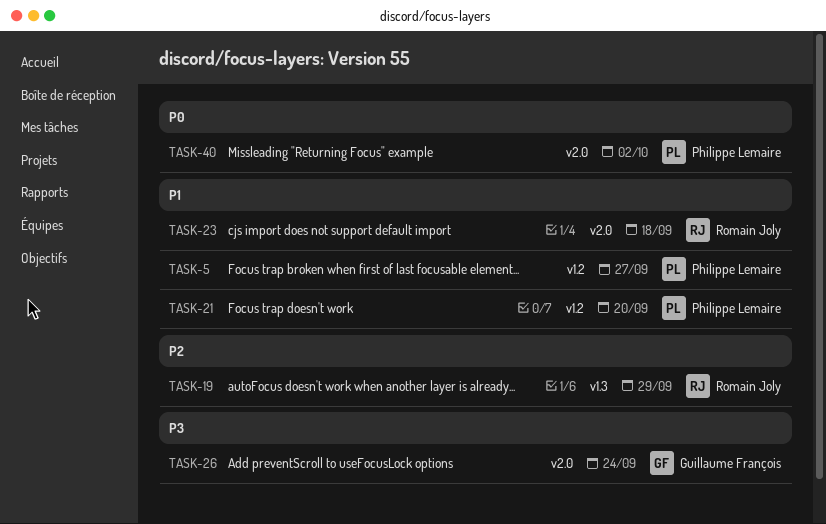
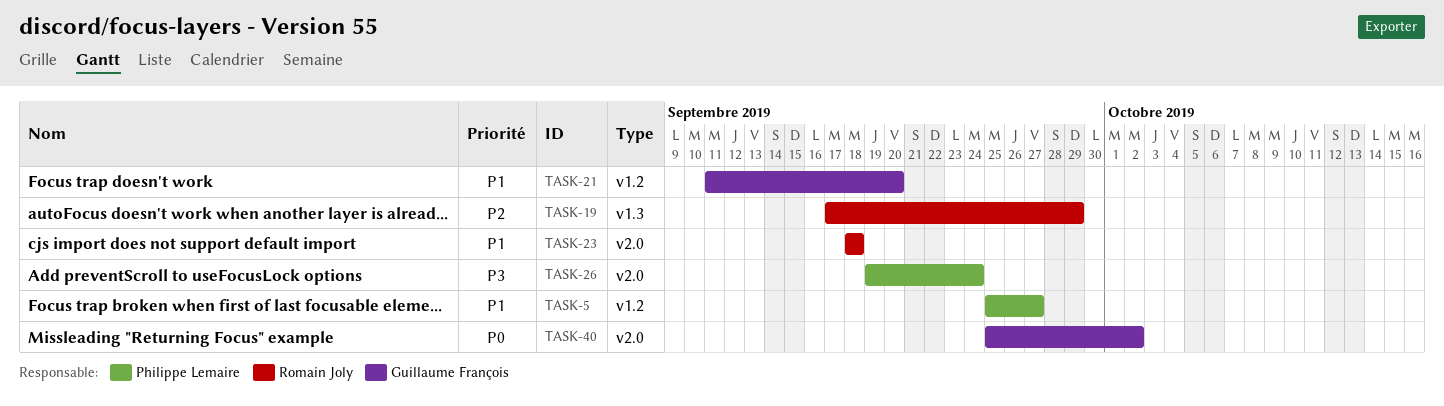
TASK-21, owner: Philippe Lemaire -> Guillaume François
TASK-26, owner: Guillaume François -> Philippe Lemaire
TASK-40, owner: Philippe Lemaire -> Guillaume François

